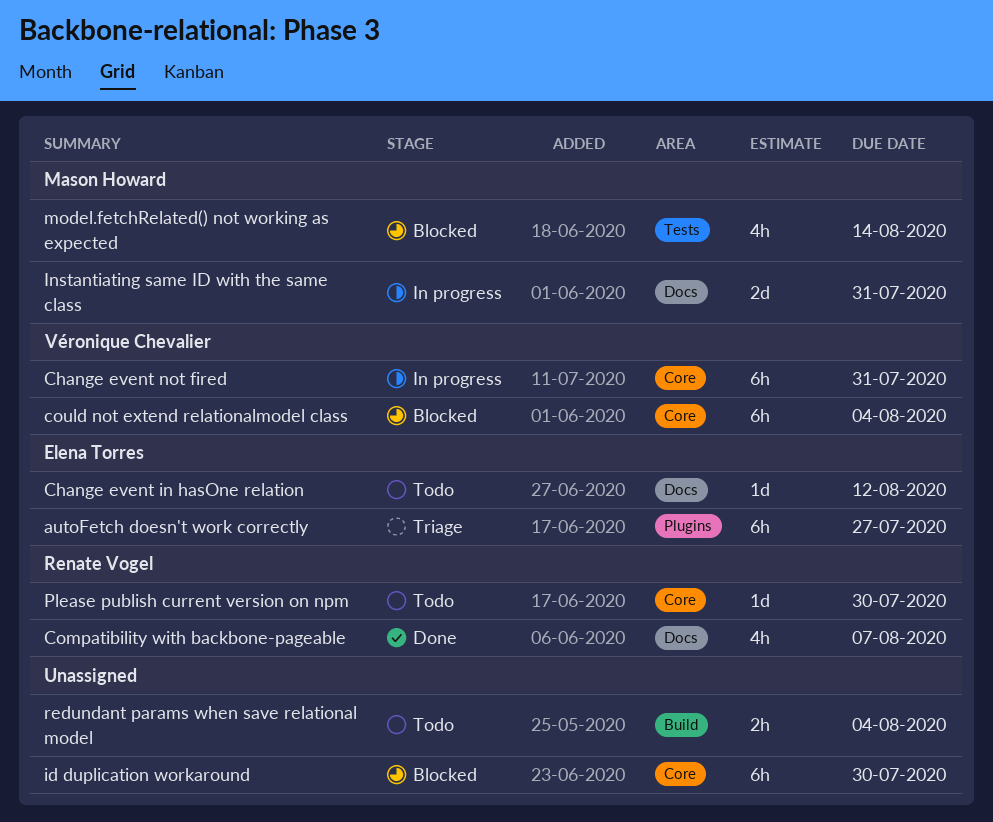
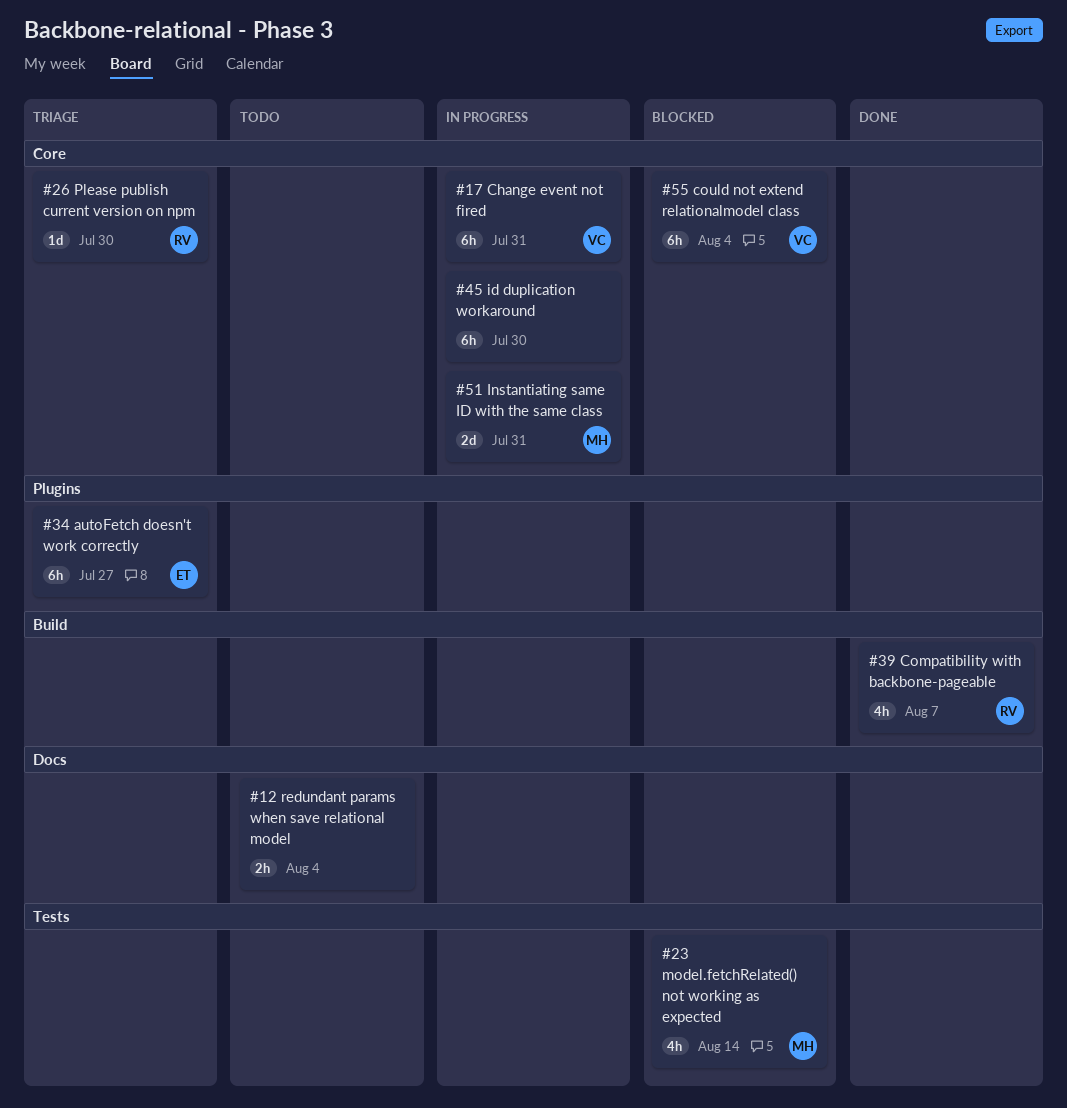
Change event in hasOne relation: present -> none
Compatibility with backbone-pageable, label: Docs -> Build
id duplication workaround, status: Blocked -> In progress
Instantiating same ID with the same class, label: Docs -> Core
Please publish current version on npm, status: Todo -> Triage
redundant params when save relational model, label: Build -> Docs

